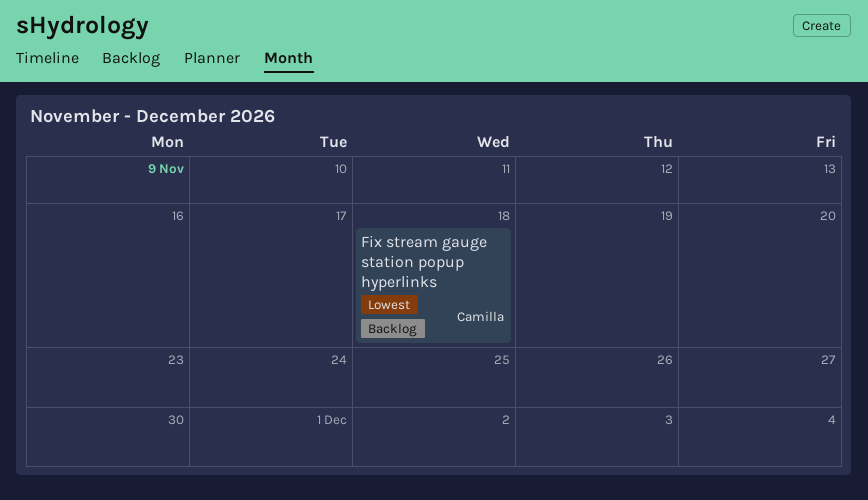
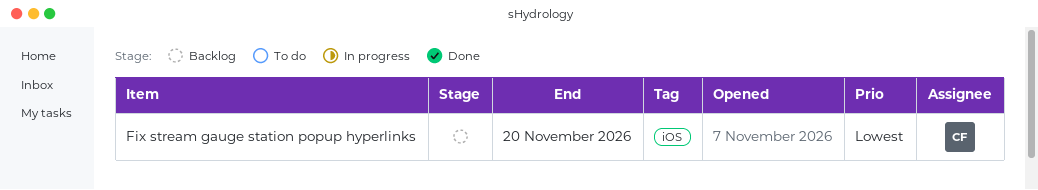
Fix stream gauge station popup hyperlinks, due: Nov 18 -> Nov 20

